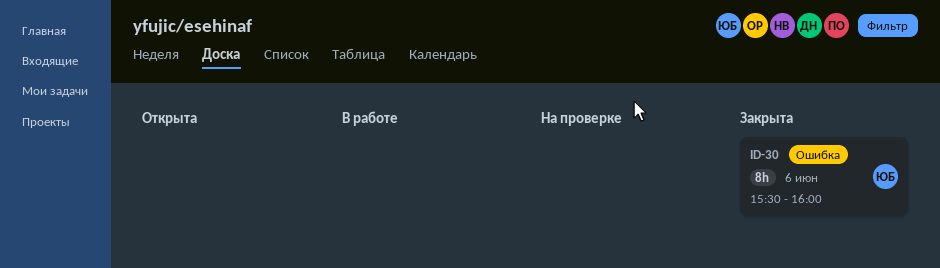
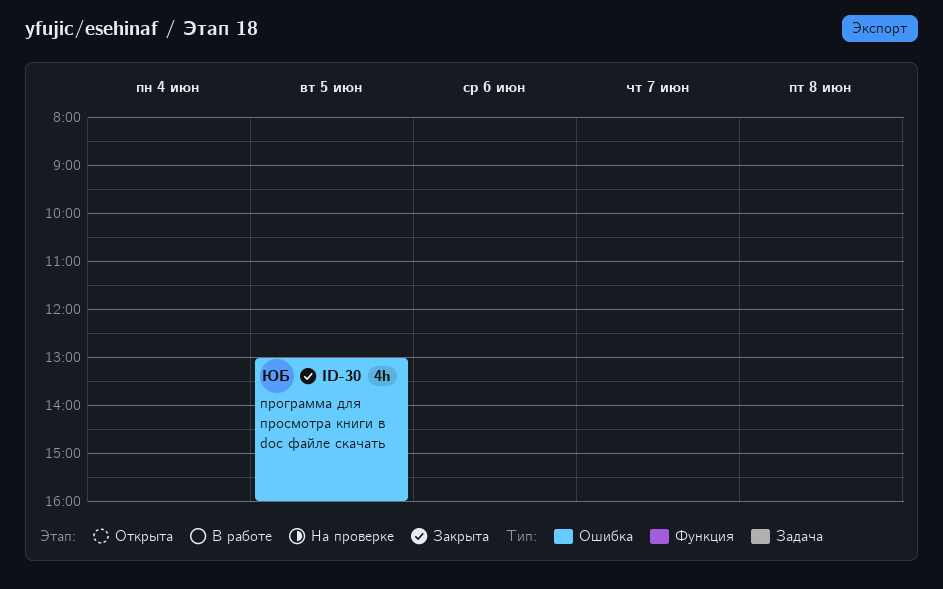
ID-30, estimate: 8h -> 4h
ID-30, day: Jun 6 -> Jun 5
ID-30, begins: 15:30 -> 13:00

